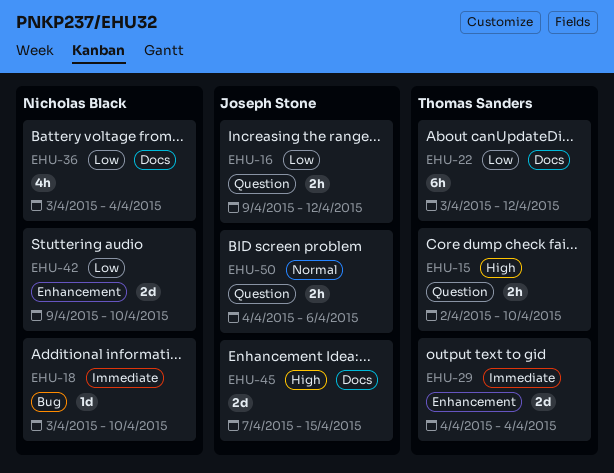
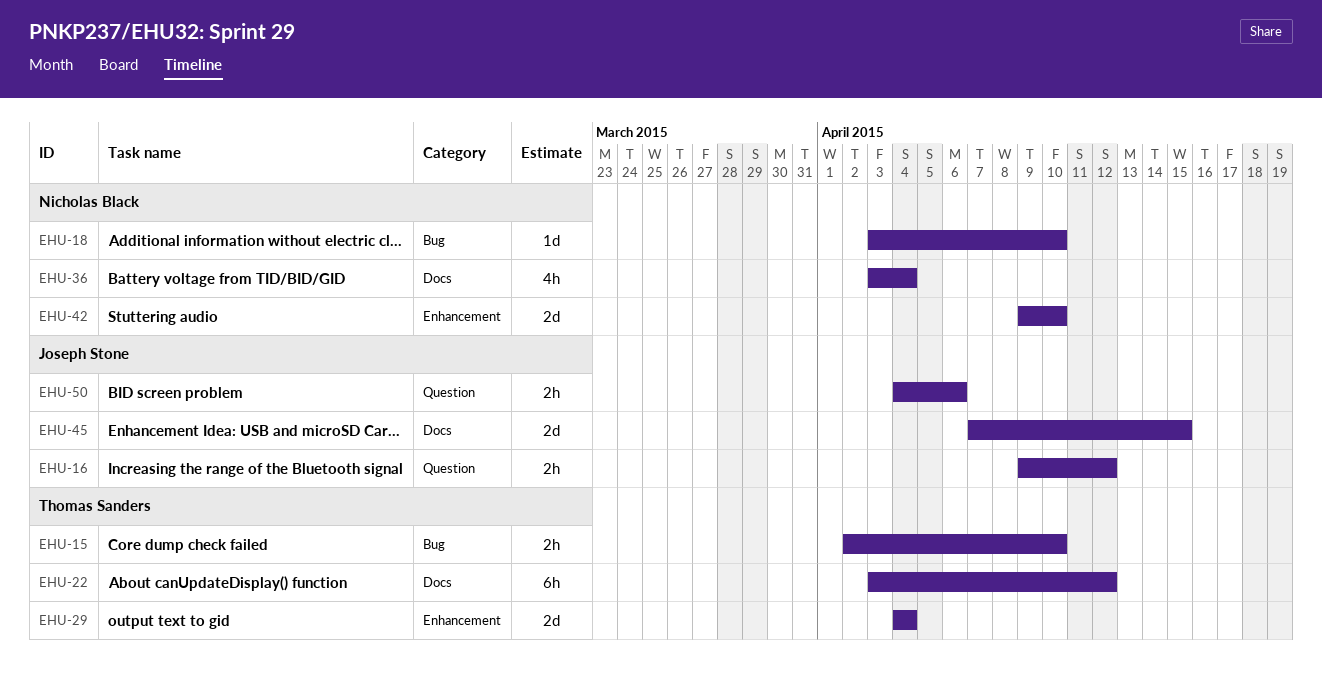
EHU-15, label: Question -> Bug

